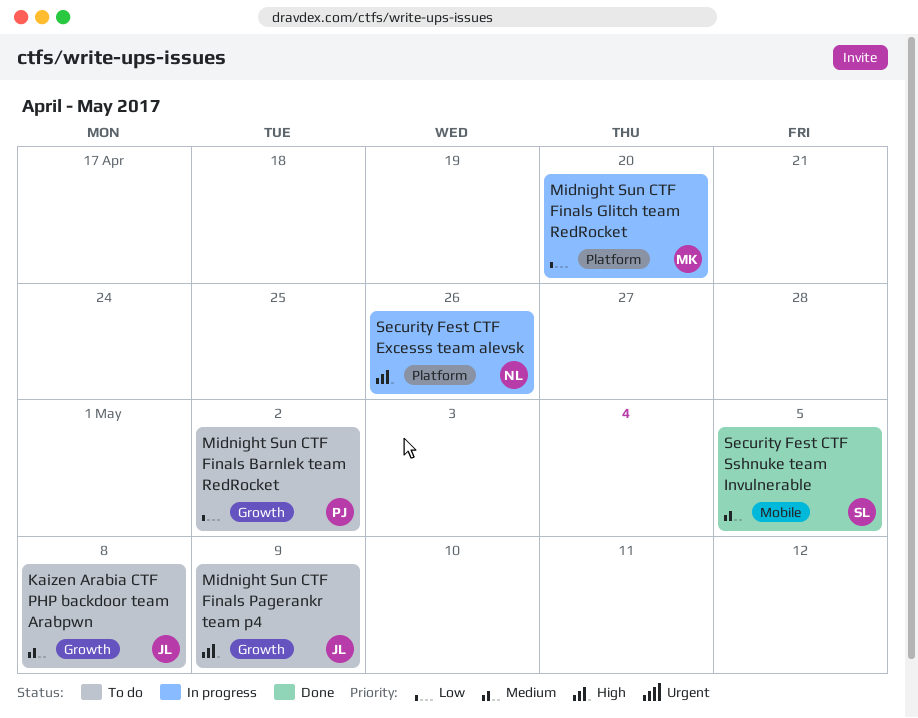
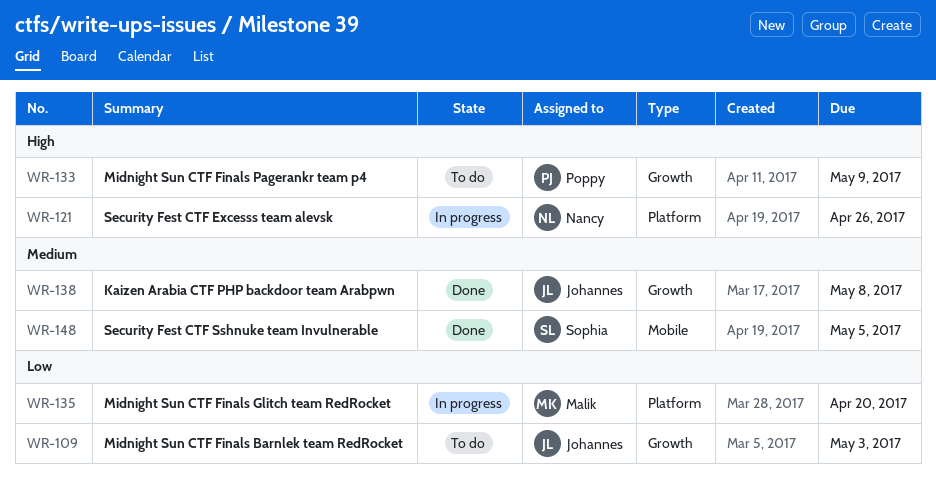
Kaizen Arabia CTF PHP backdoor team Arabpwn, status: To do -> Done
Midnight Sun CTF Finals Barnlek team RedRocket, owner: Poppy -> Johannes
Midnight Sun CTF Finals Barnlek team RedRocket, due: May 2 -> May 3
Midnight Sun CTF Finals Pagerankr team p4, owner: Johannes -> Poppy

